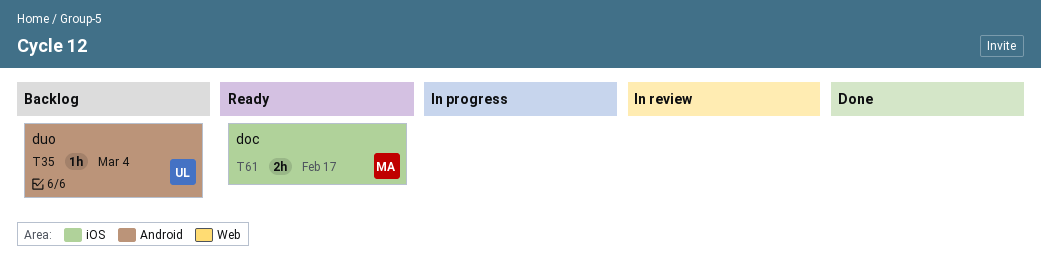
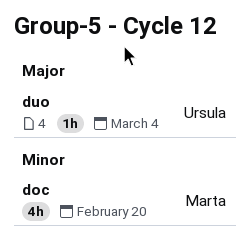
doc, estimate: 2h -> 4h
doc, due: Feb 17 -> Feb 20

